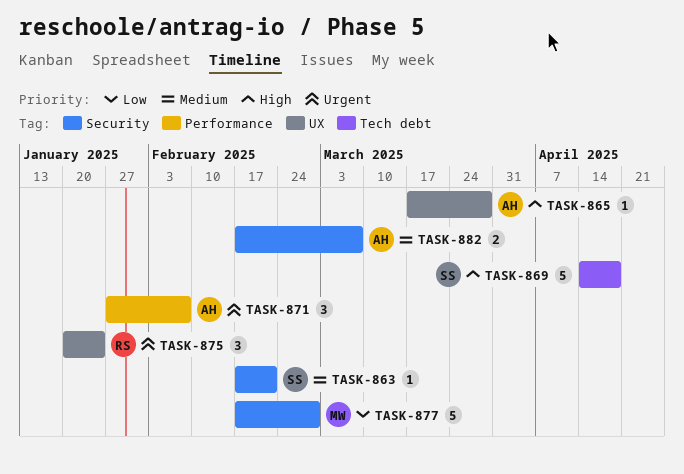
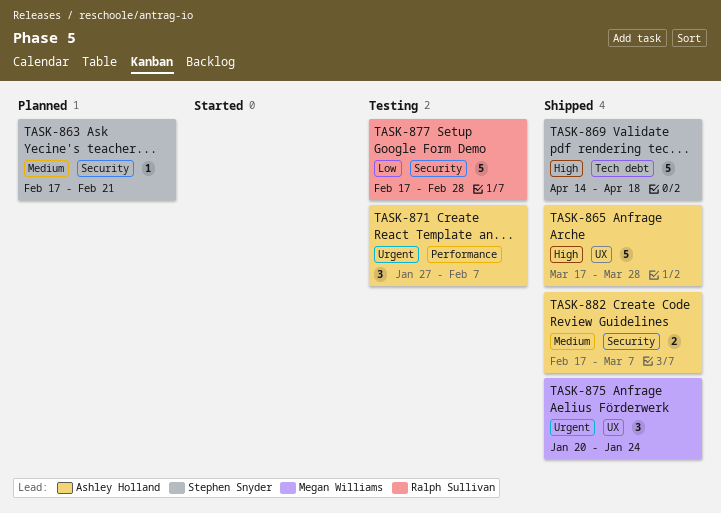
TASK-865, estimate: 1 -> 5
TASK-875, owner: Ralph Sullivan -> Megan Williams
TASK-877, owner: Megan Williams -> Ralph Sullivan

